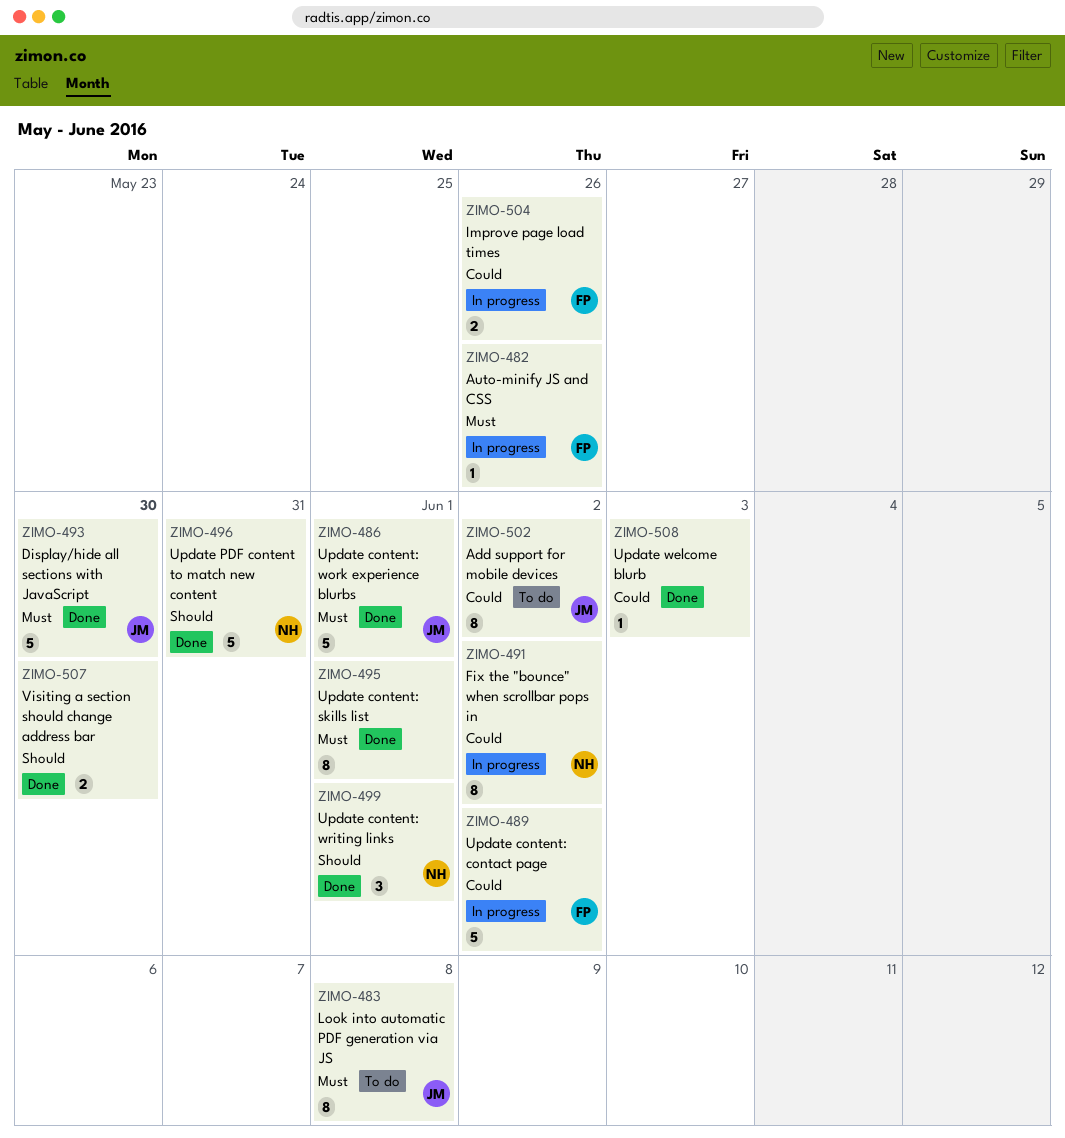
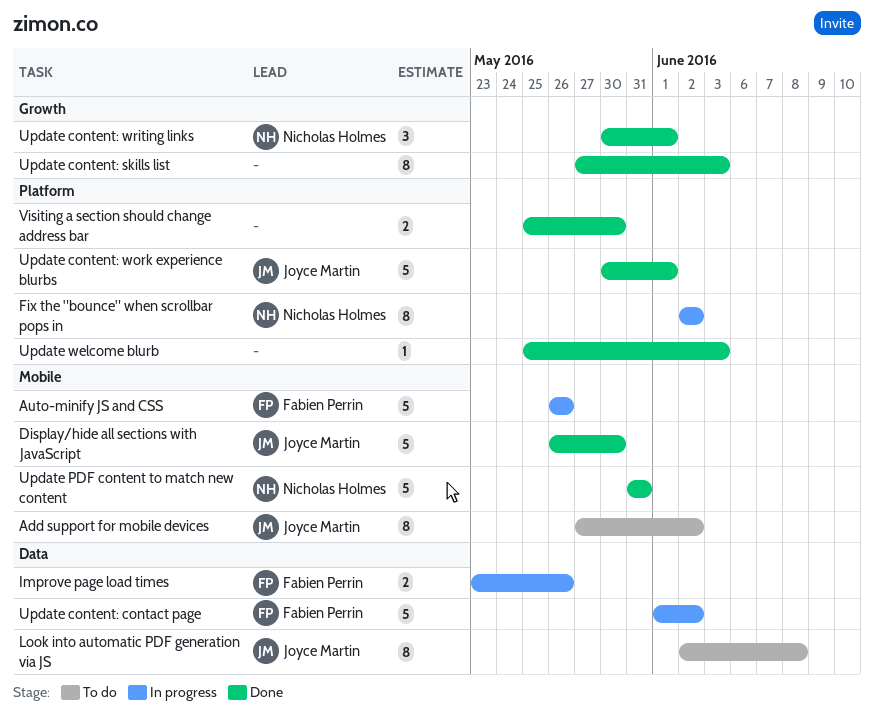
Auto-minify JS and CSS, estimate: 1 -> 5
Update content: skills list, due: Jun 1 -> Jun 3

